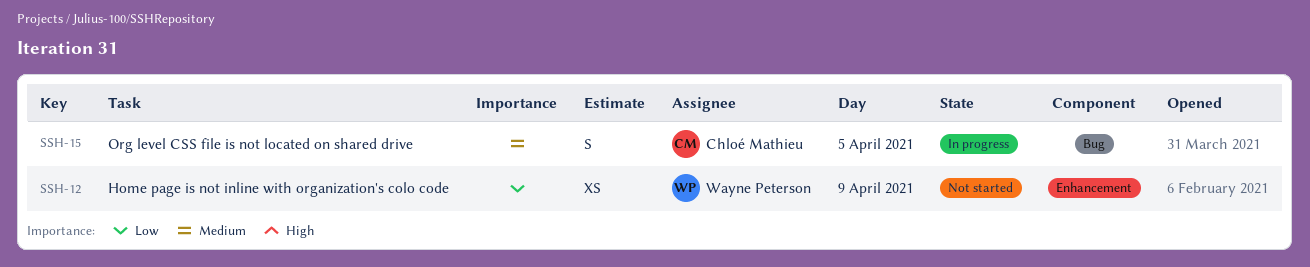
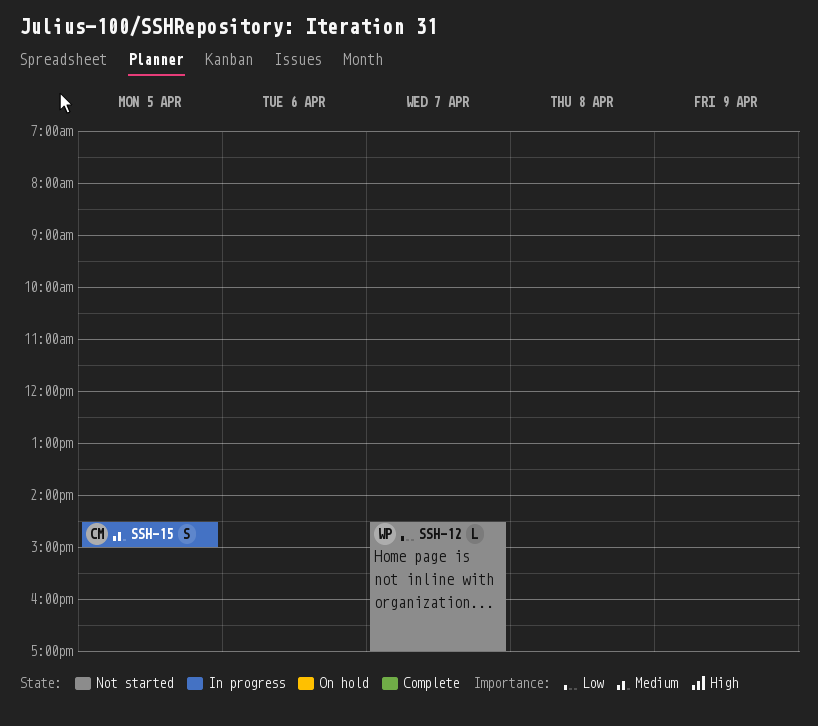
SSH-12, estimate: XS -> L
SSH-12, day: Apr 9 -> Apr 7

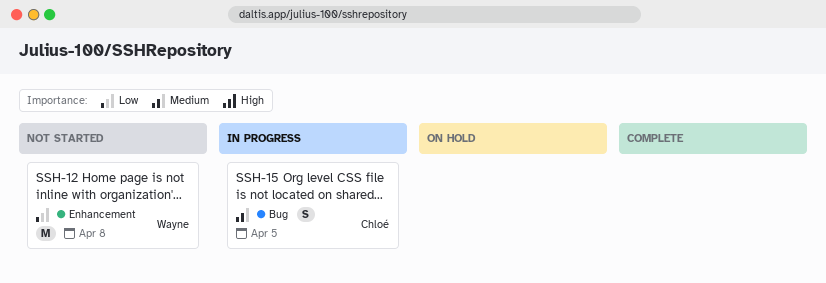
SSH-12, estimate: L -> M
SSH-12, day: Apr 7 -> Apr 8

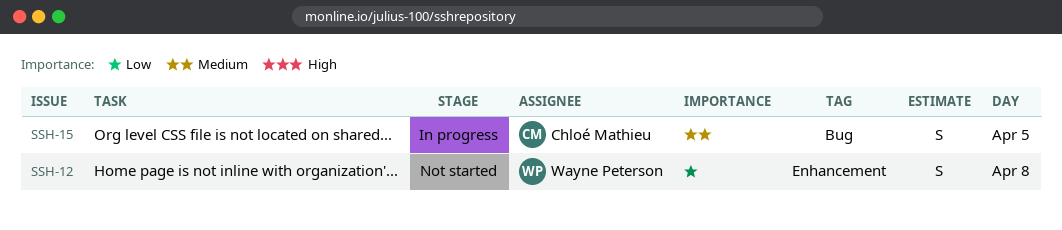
SSH-12, estimate: M -> S

